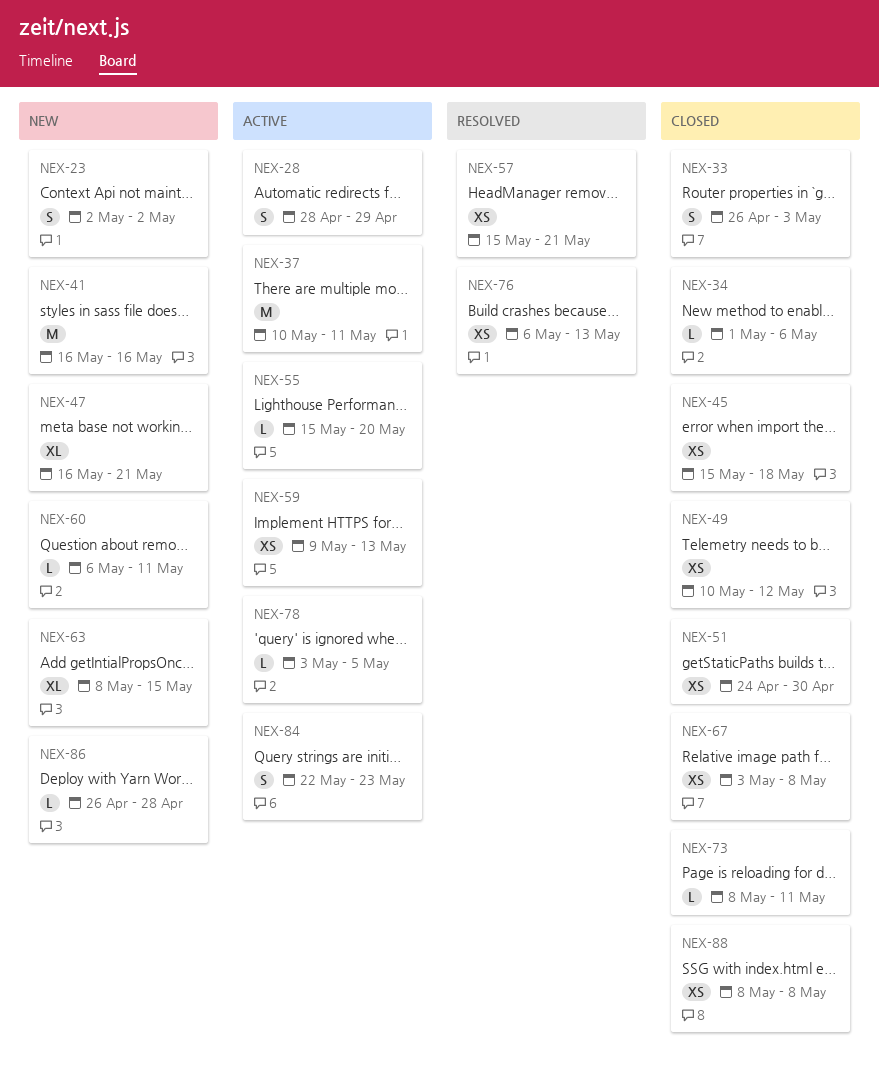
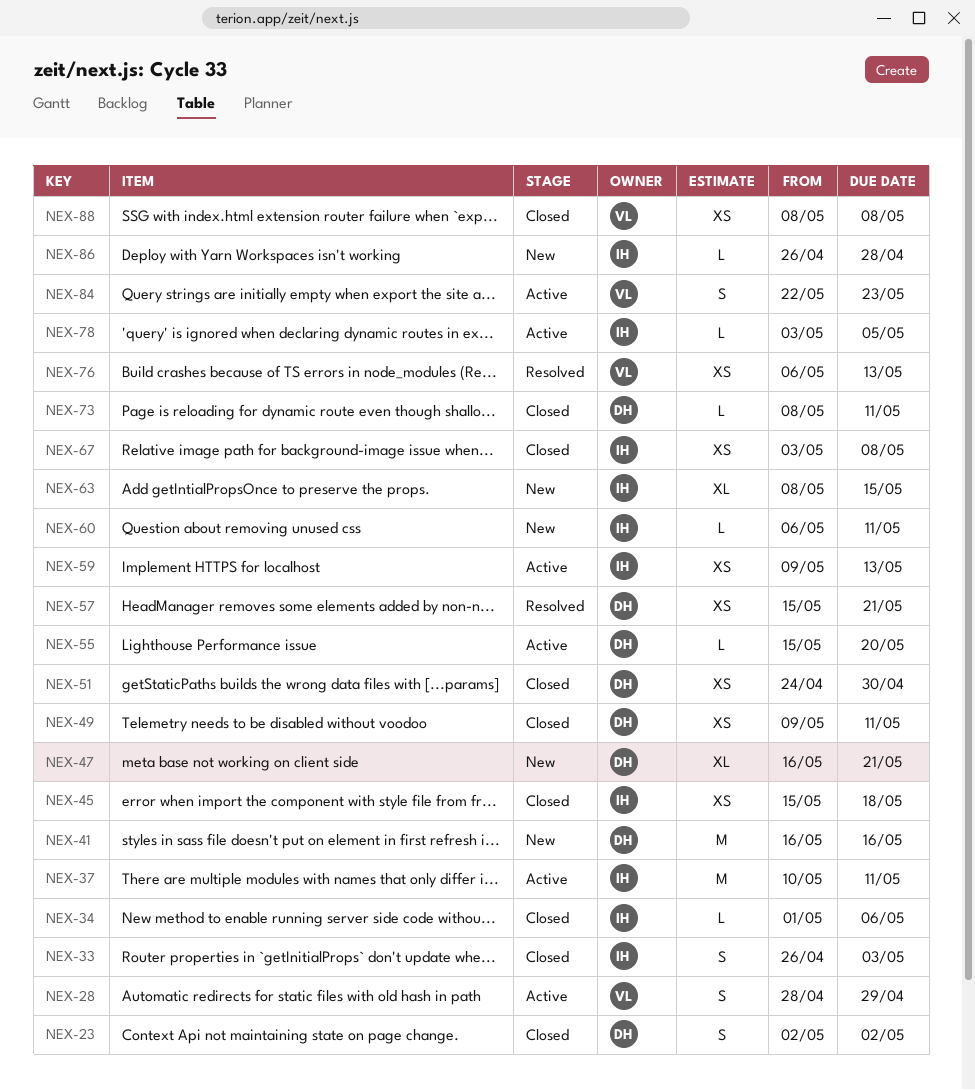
NEX-23, status: New -> Closed
NEX-49, start: May 10 -> May 9
NEX-49, due: May 12 -> May 11

